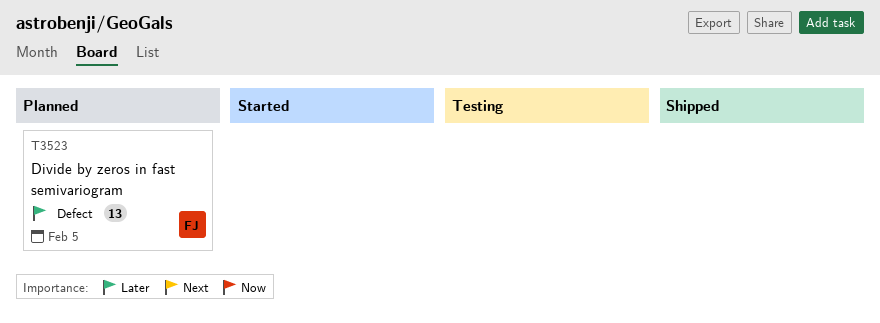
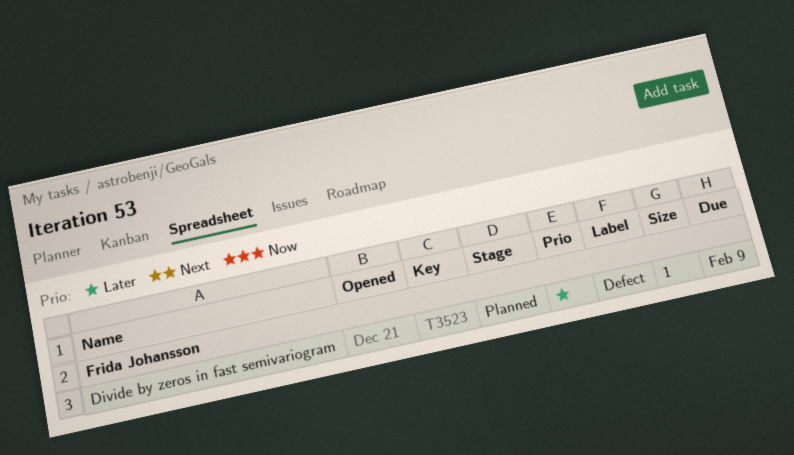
T3523, estimate: 13 -> 1
T3523, due: Feb 5 -> Feb 9

